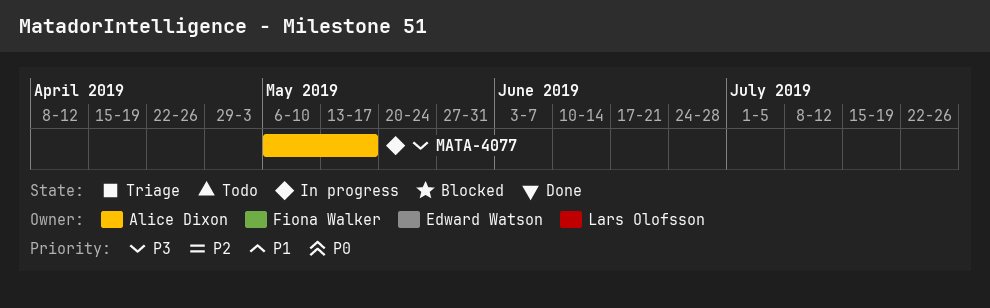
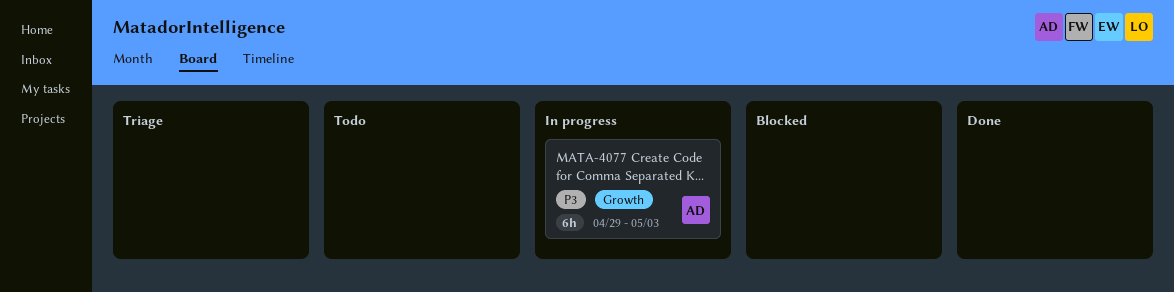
MATA-4077, start: May 6 -> Apr 29
MATA-4077, due: May 17 -> May 3

